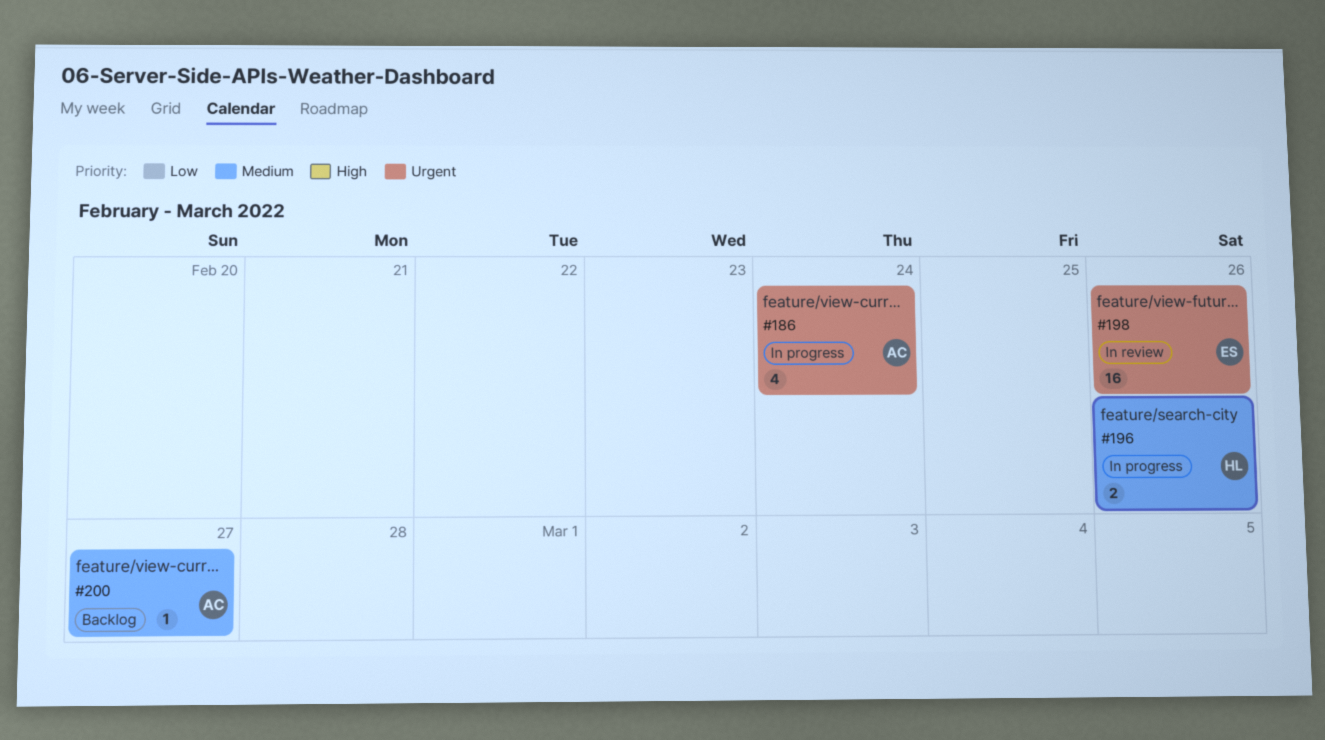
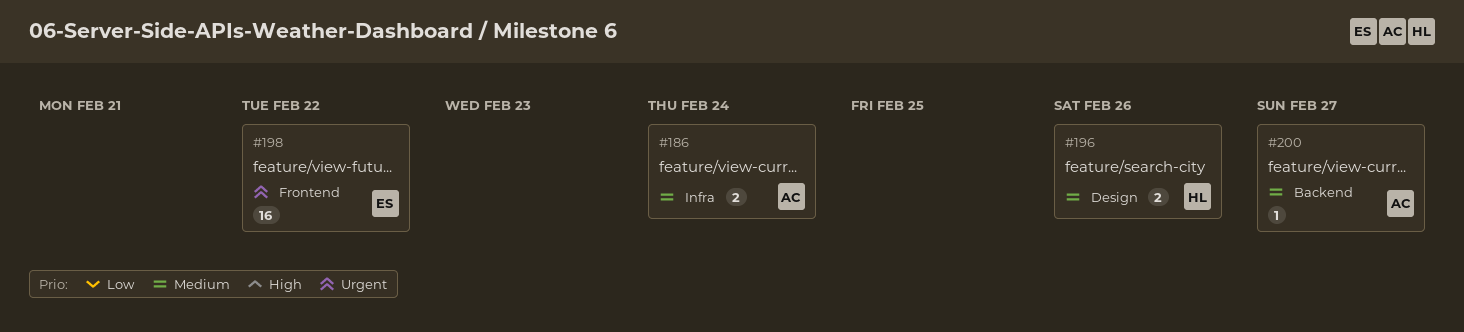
#186, priority: Urgent -> Medium
#186, estimate: 4 -> 2
#198, due: Feb 26 -> Feb 22

